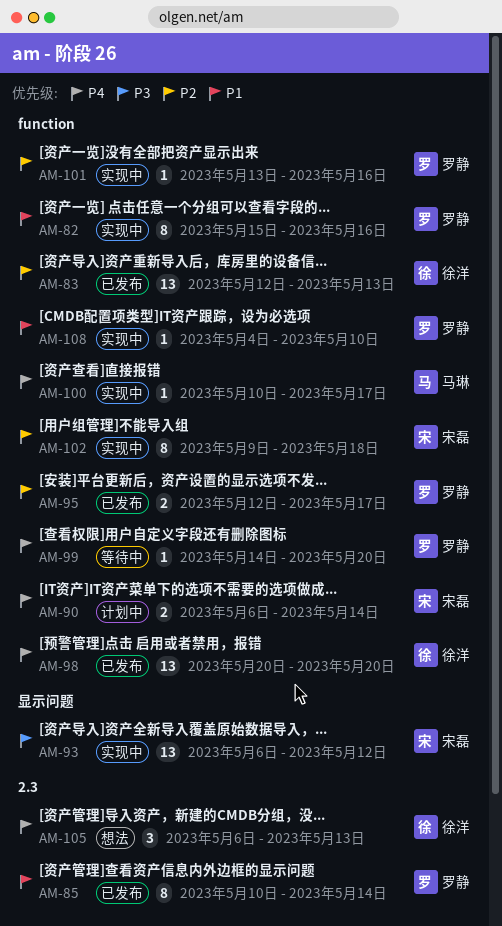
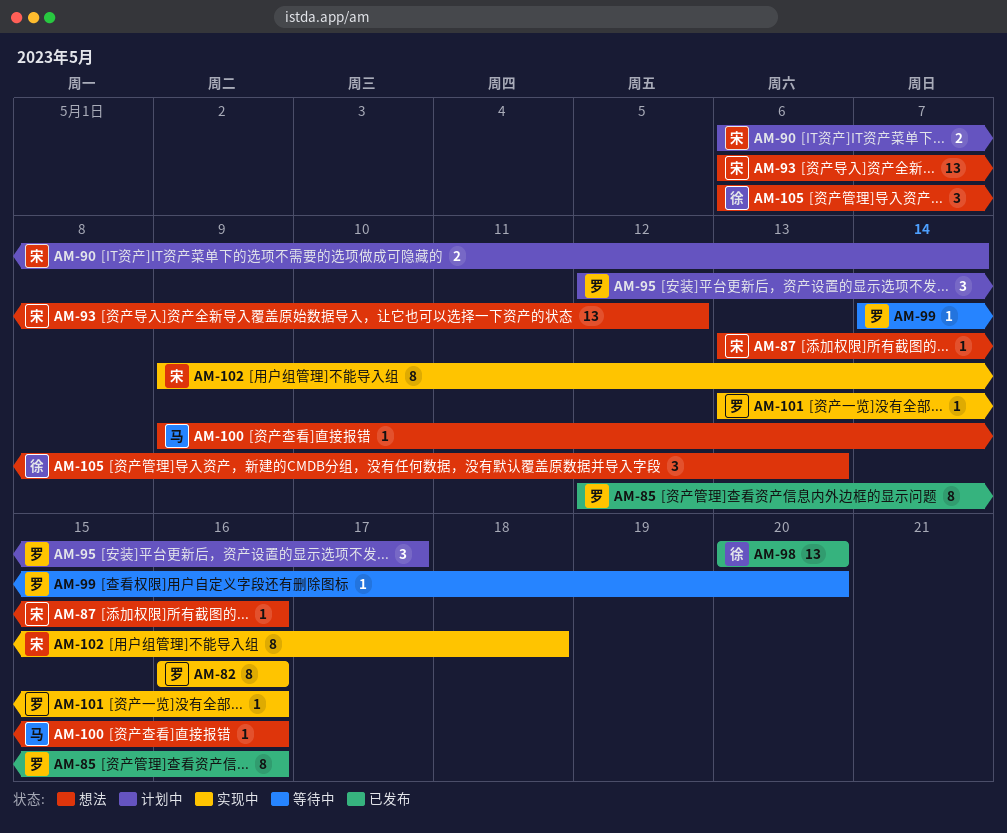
AM-82, start: May 15 -> May 16
AM-83: present -> none
AM-85, start: May 10 -> May 12
AM-85, due: May 14 -> May 16
AM-87: none -> present
AM-93, status: 实现中 -> 想法
AM-95, status: 已发布 -> 计划中
AM-95, estimate: 2 -> 3
AM-100, status: 实现中 -> 想法
AM-100, start: May 10 -> May 9
AM-100, due: May 17 -> May 16
AM-108: present -> none

